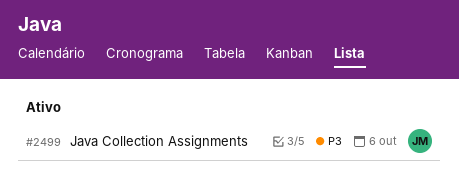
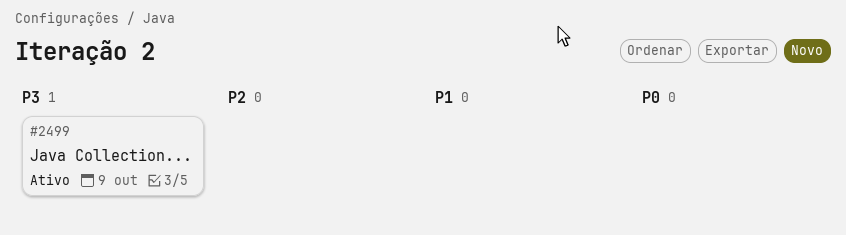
#2499, due: Oct 6 -> Oct 9

